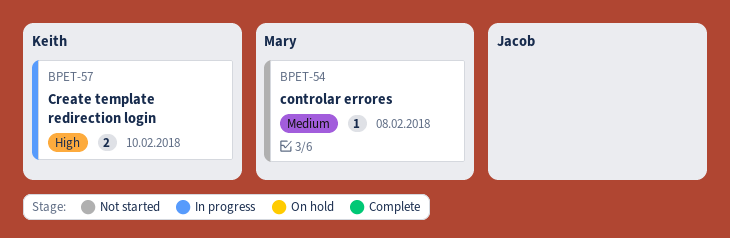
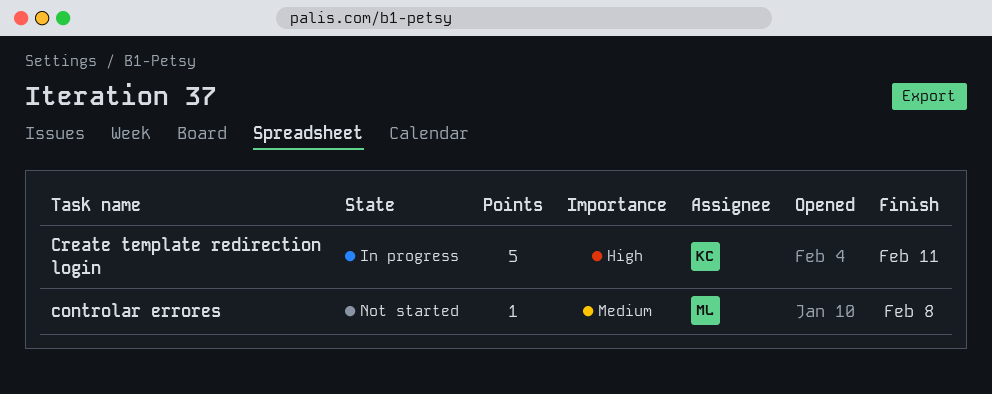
Create template redirection login, estimate: 2 -> 5
Create template redirection login, due: Feb 10 -> Feb 11

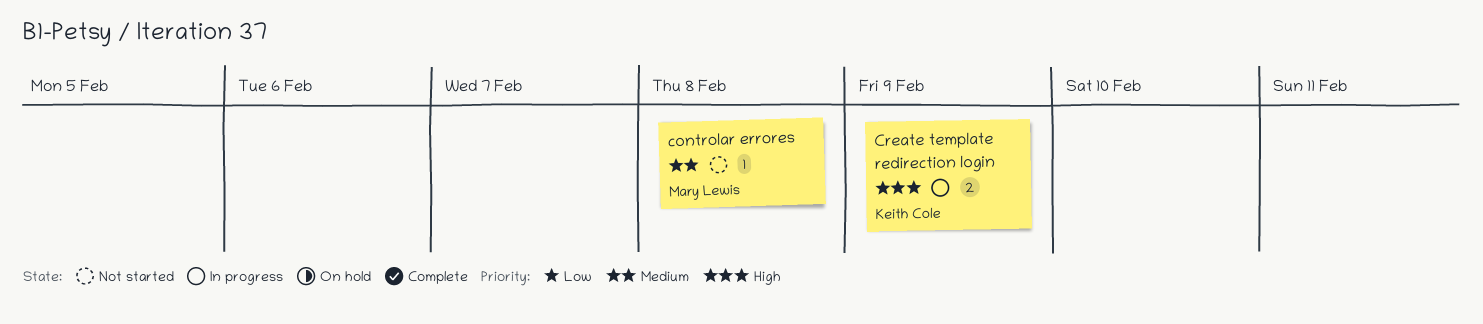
Create template redirection login, estimate: 5 -> 2
Create template redirection login, due: Feb 11 -> Feb 9

